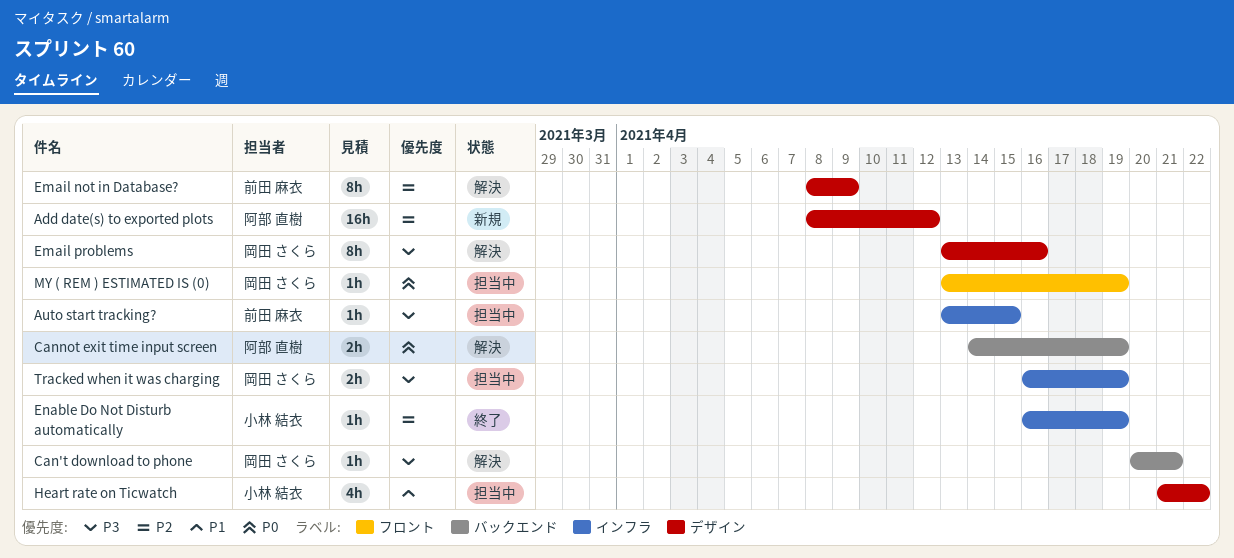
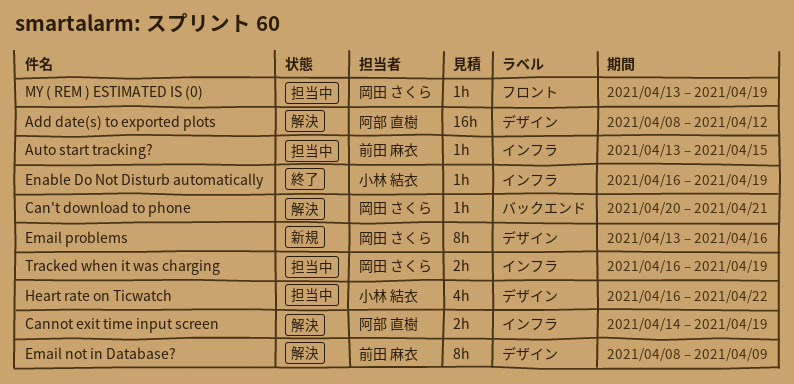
Add date(s) to exported plots, status: 新規 -> 解決
Cannot exit time input screen, label: バックエンド -> インフラ
Email problems, status: 解決 -> 新規
Heart rate on Ticwatch, start: Apr 21 -> Apr 16

